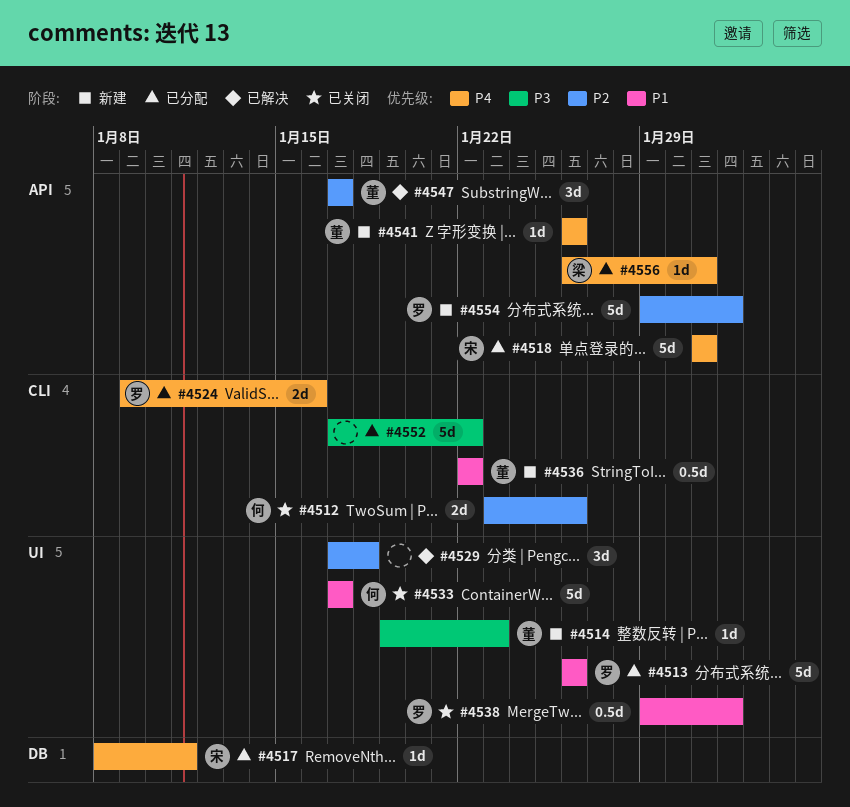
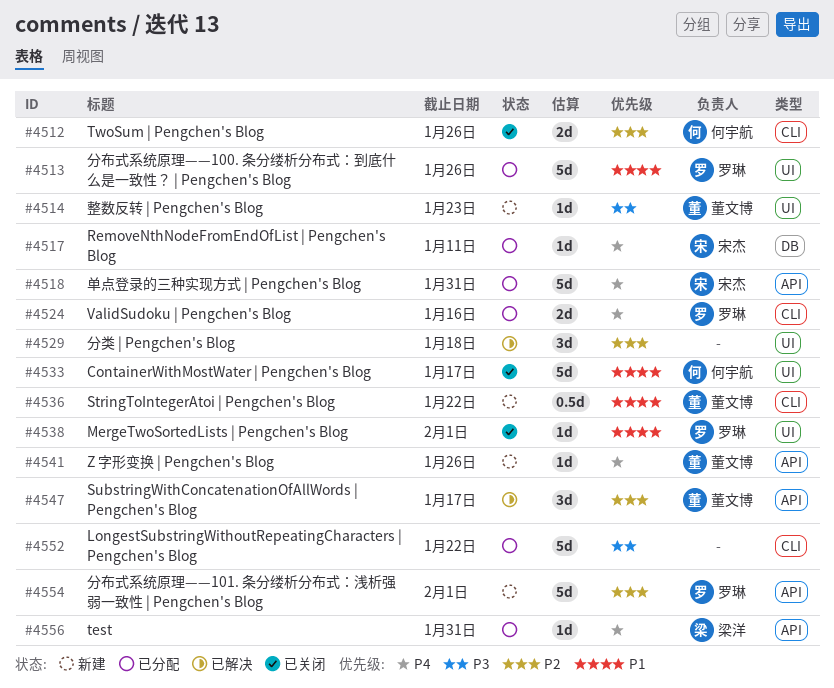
#4538, estimate: 0.5d -> 1d

